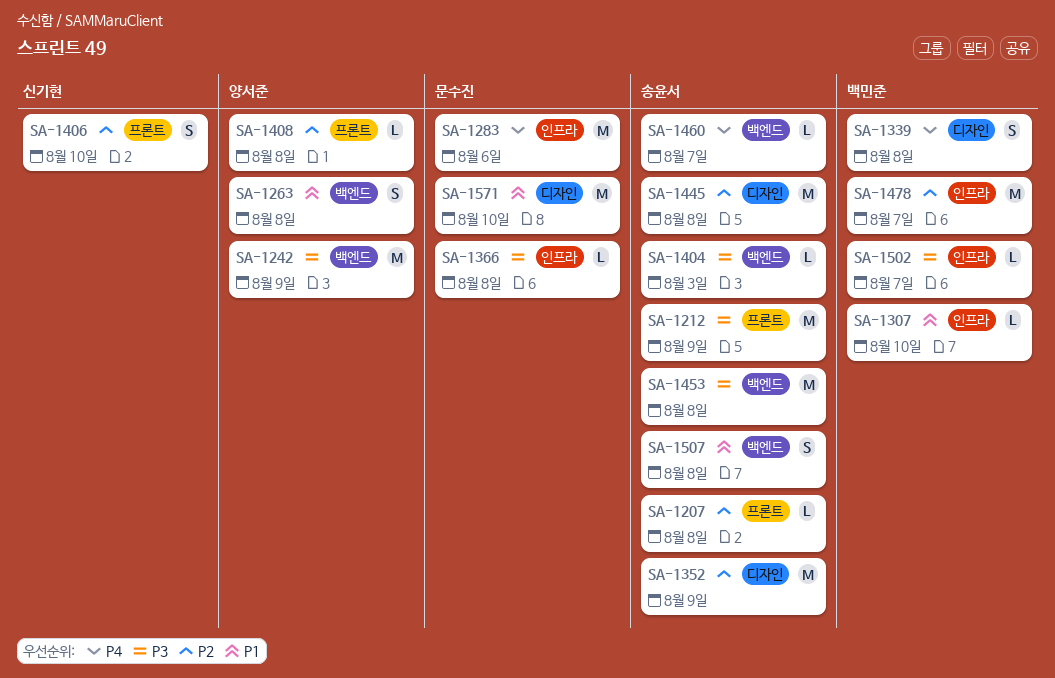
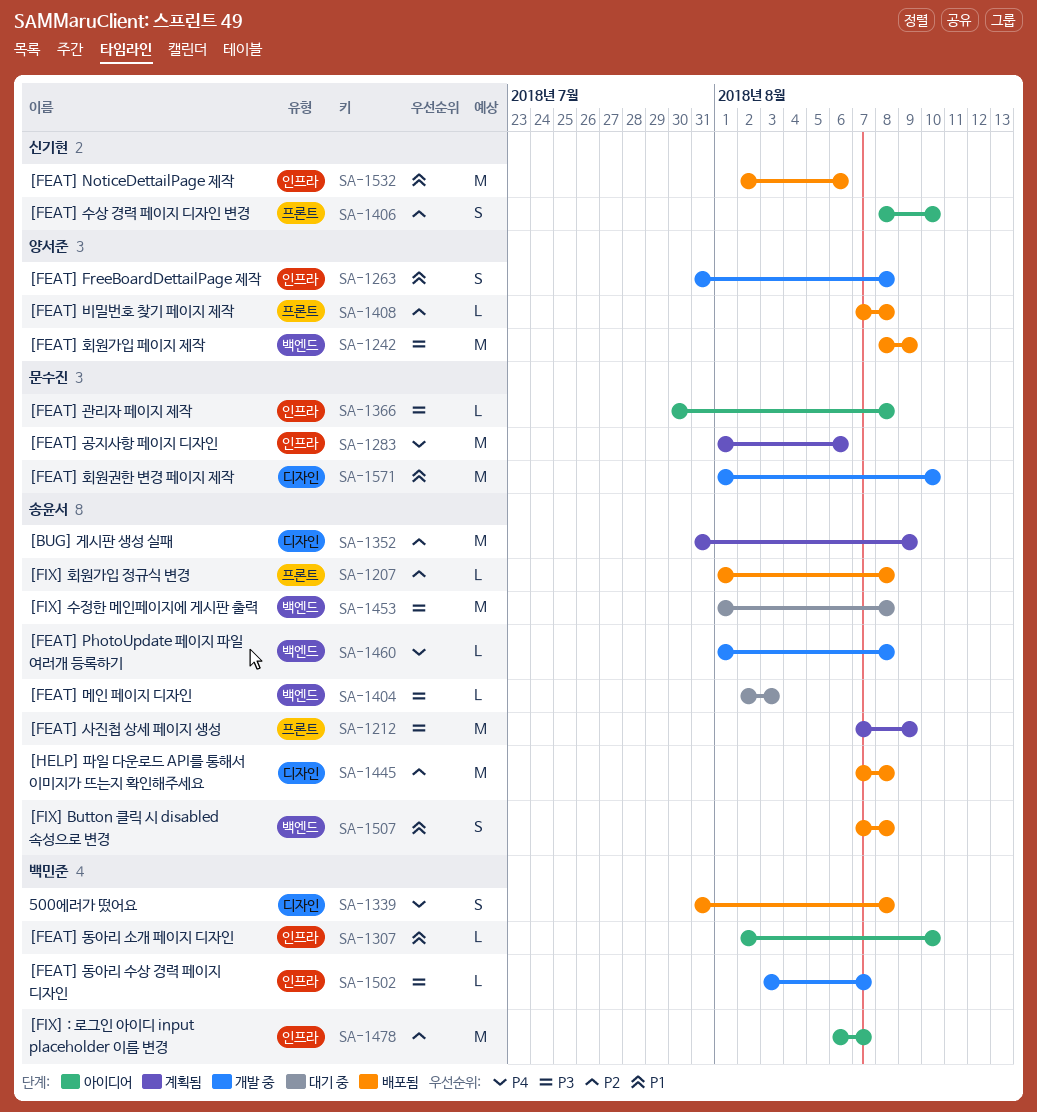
SA-1263, label: 백엔드 -> 인프라
SA-1460, due: Aug 7 -> Aug 8
SA-1532: none -> present

